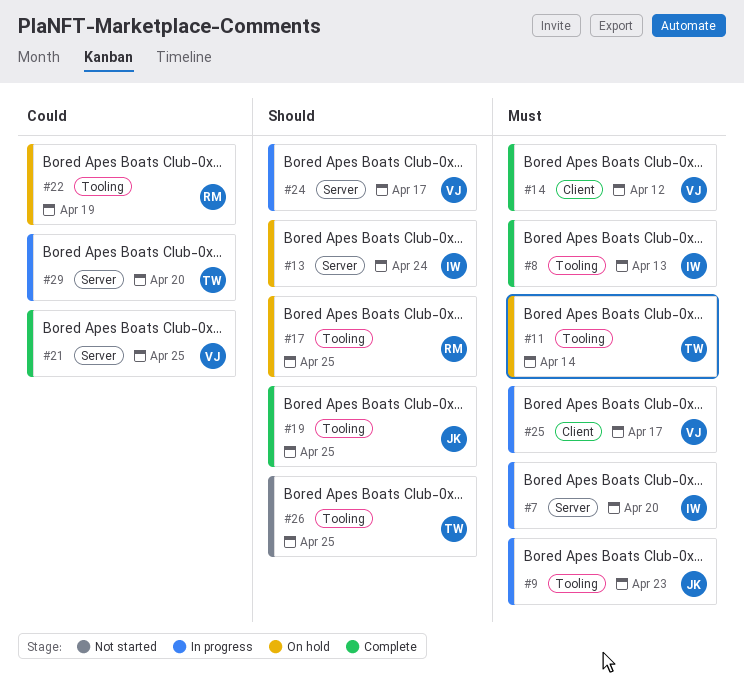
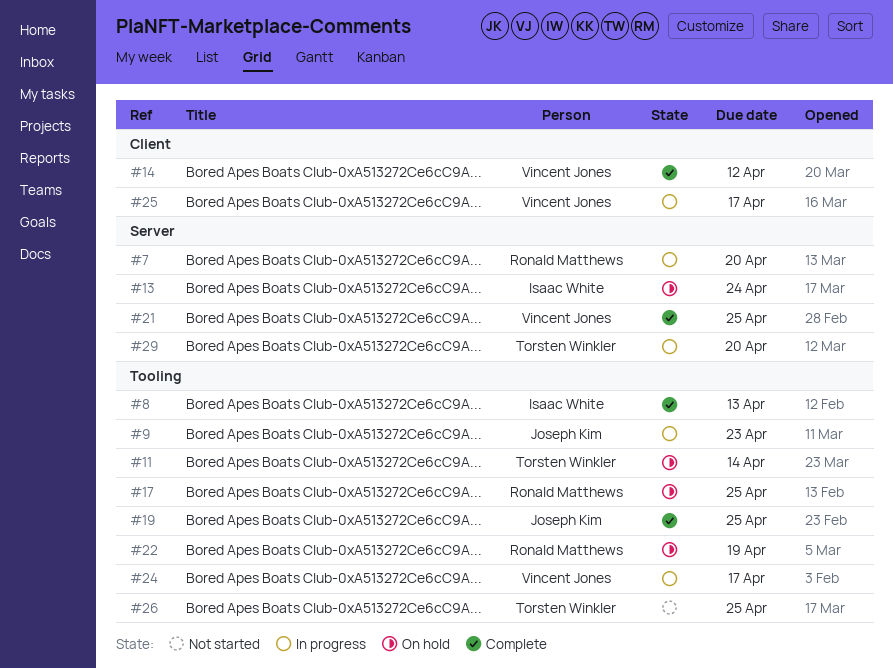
#7, owner: Isaac White -> Ronald Matthews
#24, label: Server -> Tooling

